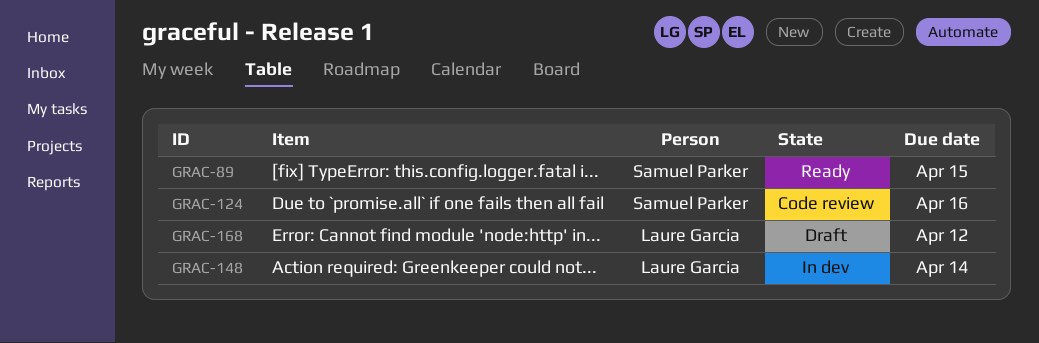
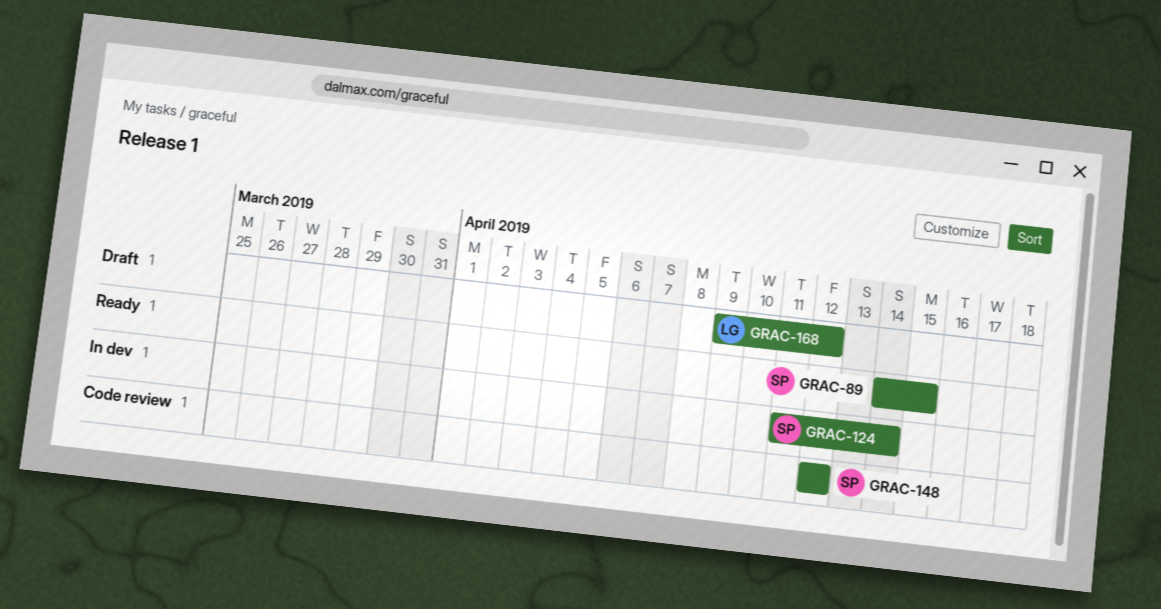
GRAC-124, status: Code review -> In dev
GRAC-124, due: Apr 16 -> Apr 14
GRAC-148, status: In dev -> Code review
GRAC-148, owner: Laure Garcia -> Samuel Parker
GRAC-148, due: Apr 14 -> Apr 12

